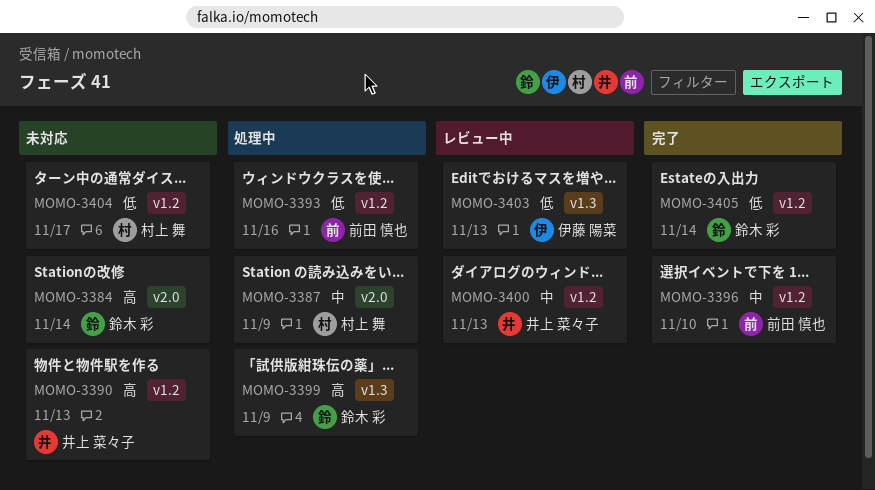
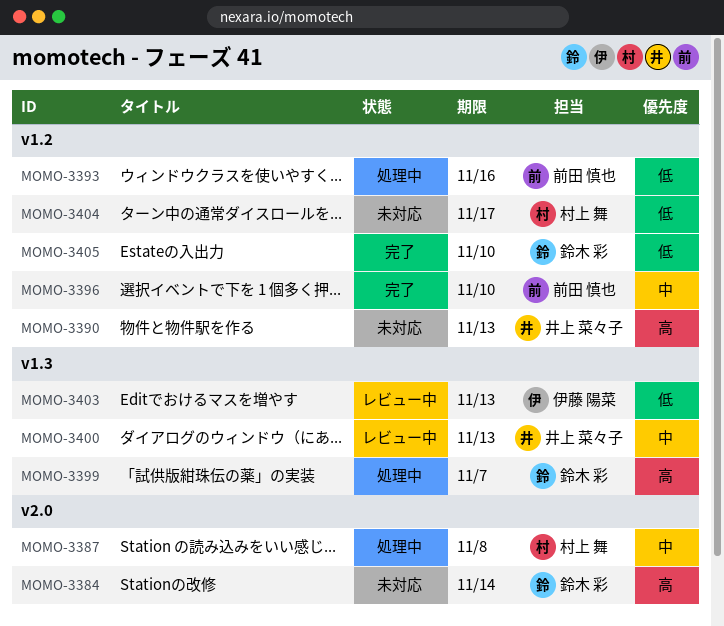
MOMO-3387, due: Nov 9 -> Nov 8
MOMO-3399, due: Nov 9 -> Nov 7
MOMO-3400, label: v1.2 -> v1.3
MOMO-3405, due: Nov 14 -> Nov 10

